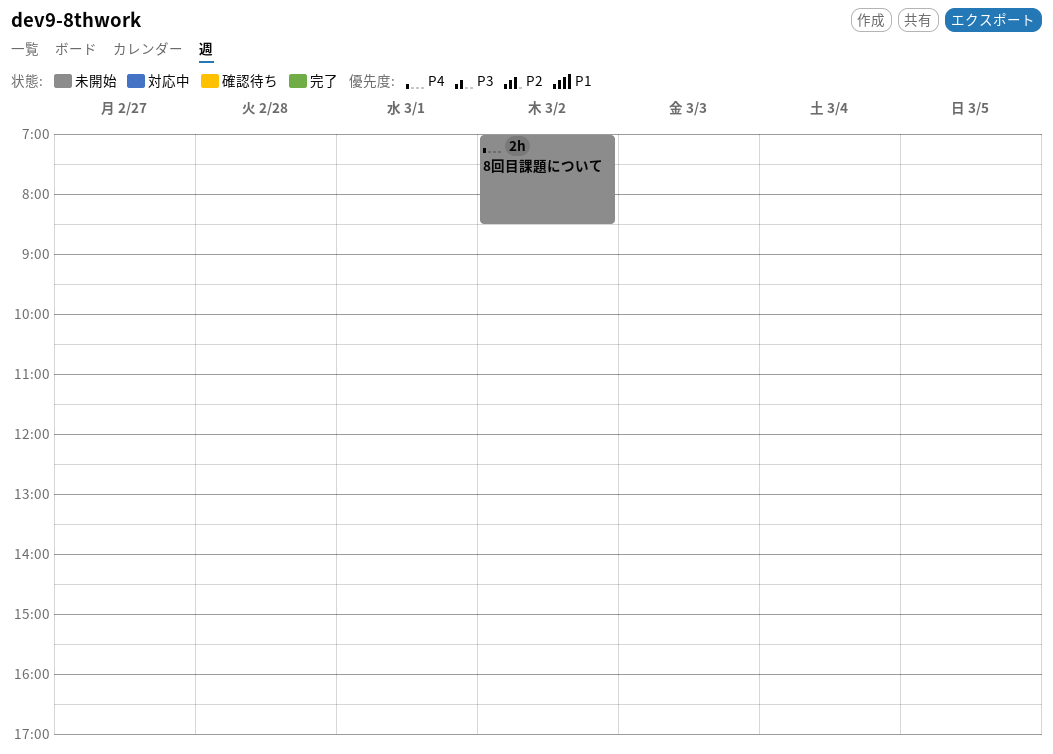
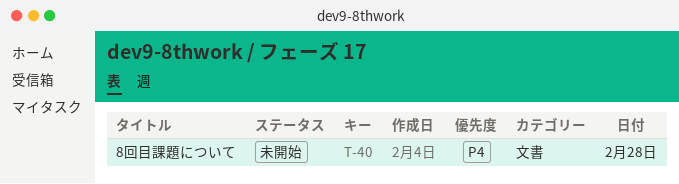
8回目課題について, day: Mar 2 -> Feb 28

